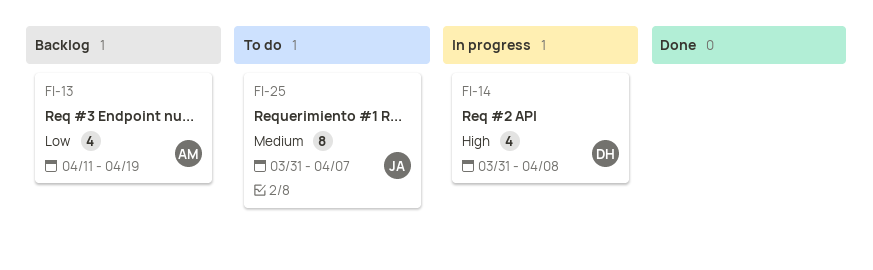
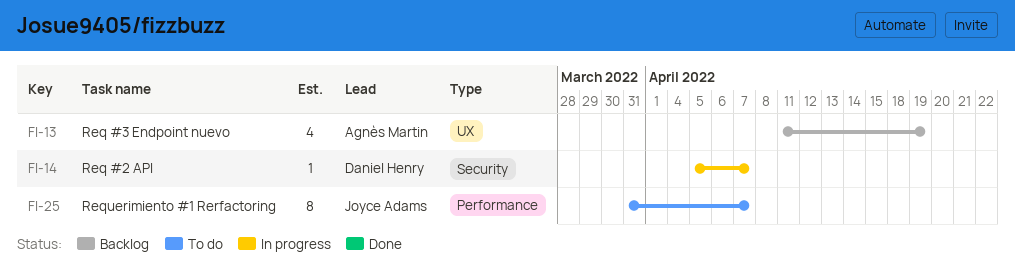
FI-14, estimate: 4 -> 1
FI-14, start: Mar 31 -> Apr 5
FI-14, due: Apr 8 -> Apr 7

